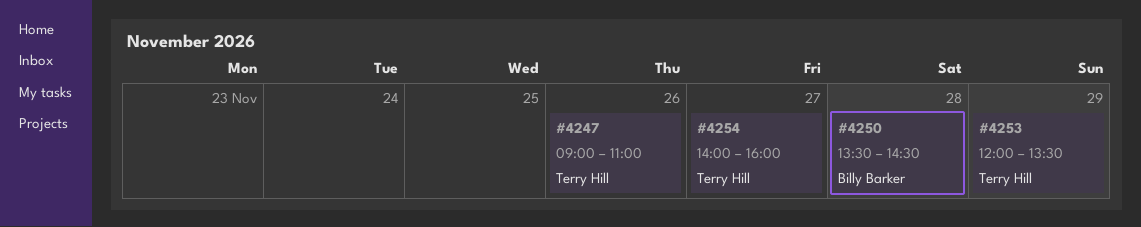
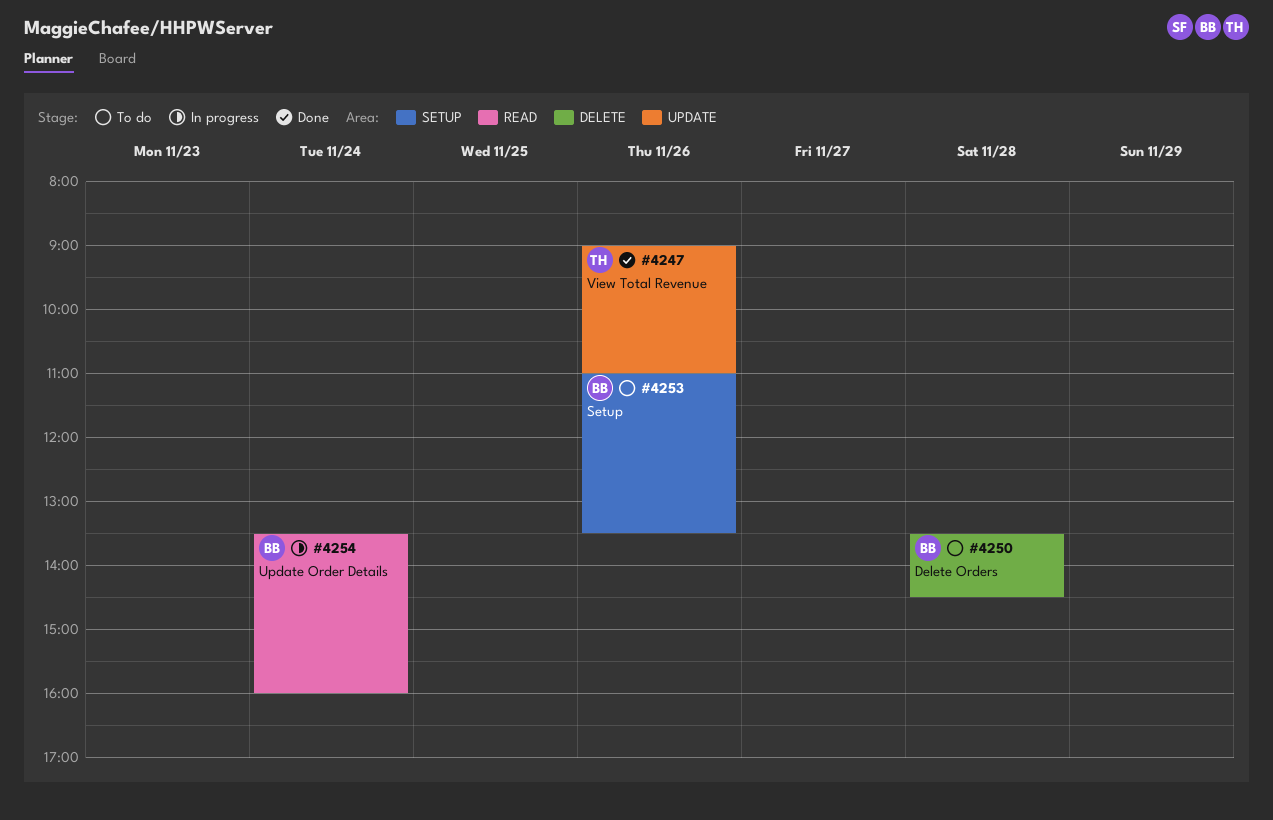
#4253, owner: Terry Hill -> Billy Barker
#4253, day: Nov 29 -> Nov 26
#4253, begins: 12:00 -> 11:00
#4254, owner: Terry Hill -> Billy Barker
#4254, day: Nov 27 -> Nov 24
#4254, begins: 14:00 -> 13:30

